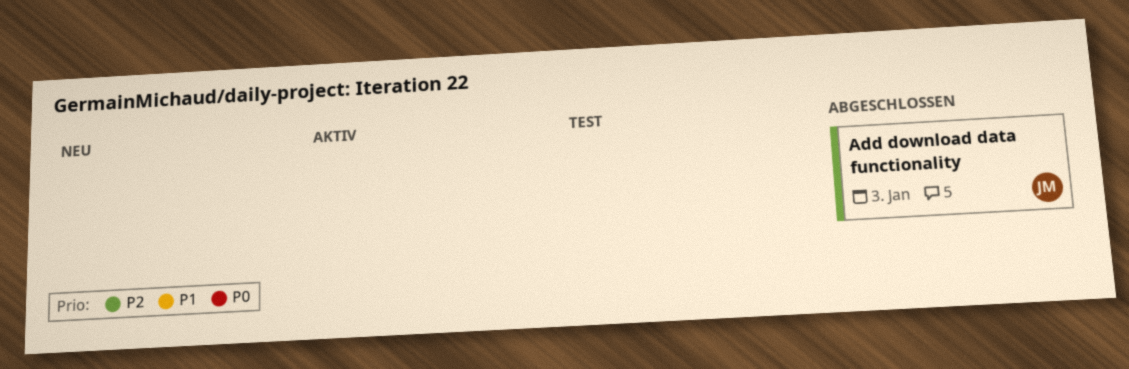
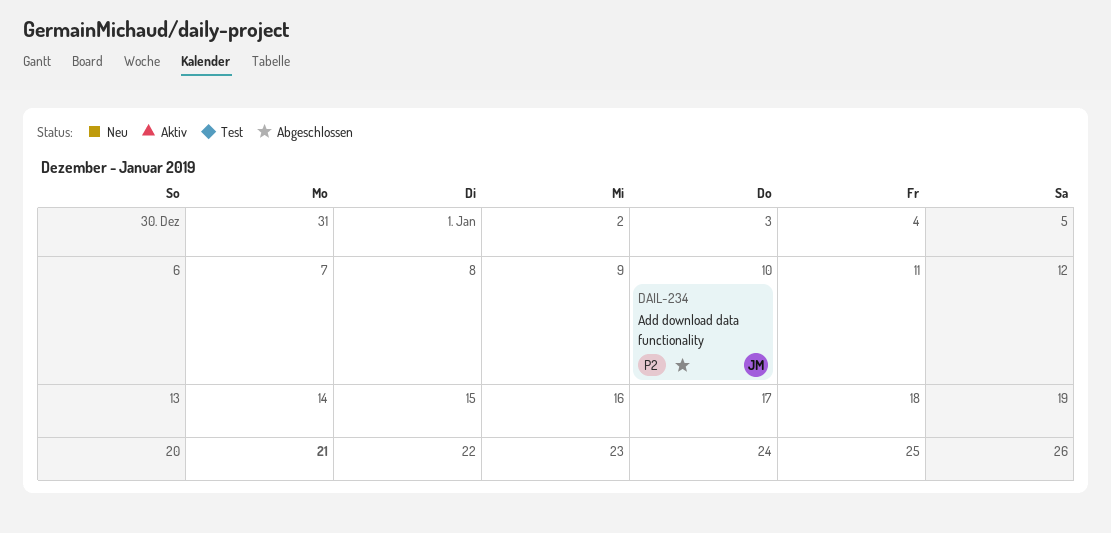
Add download data functionality, due: Jan 3 -> Jan 10

